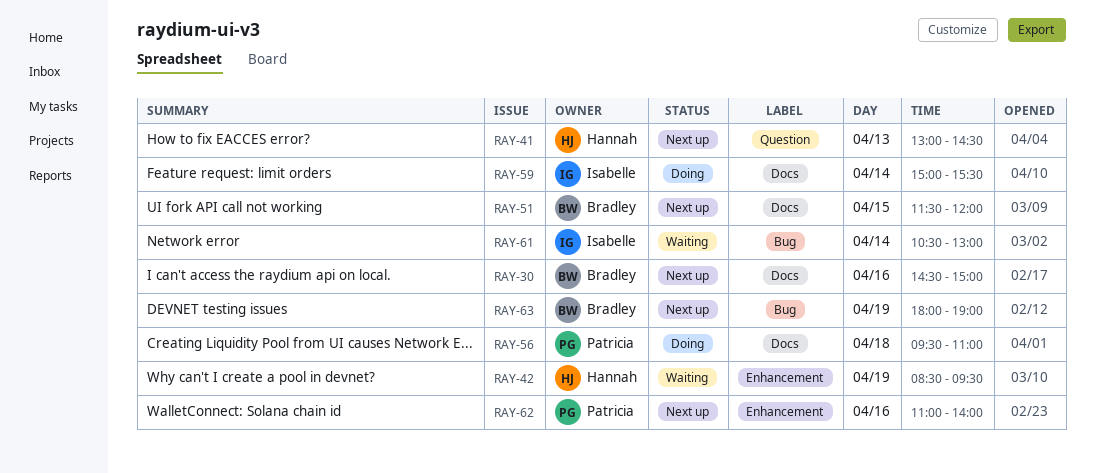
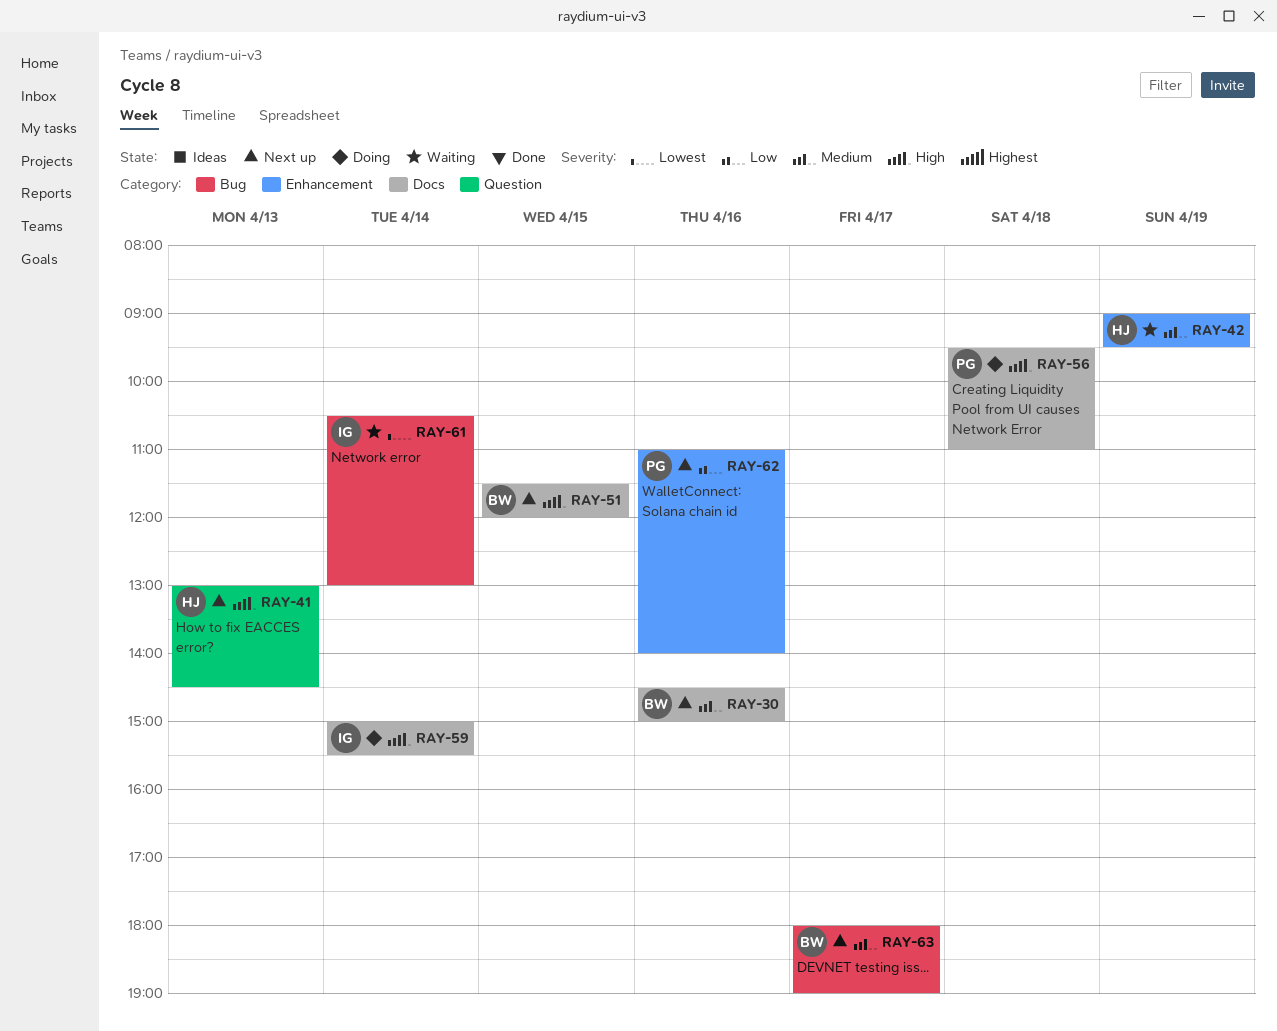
RAY-42, begins: 08:30 -> 09:00
RAY-63, day: Apr 19 -> Apr 17

